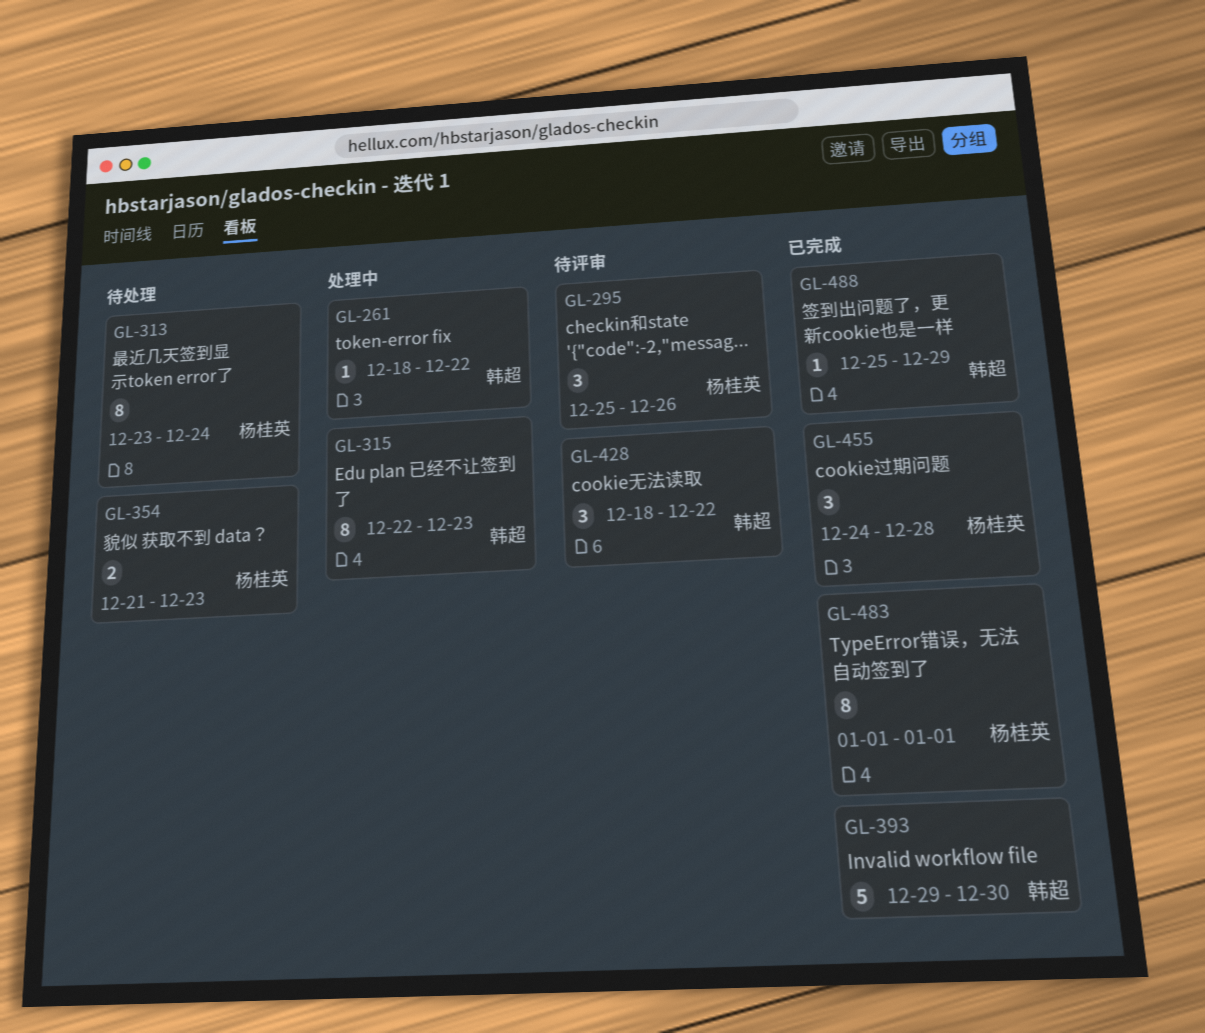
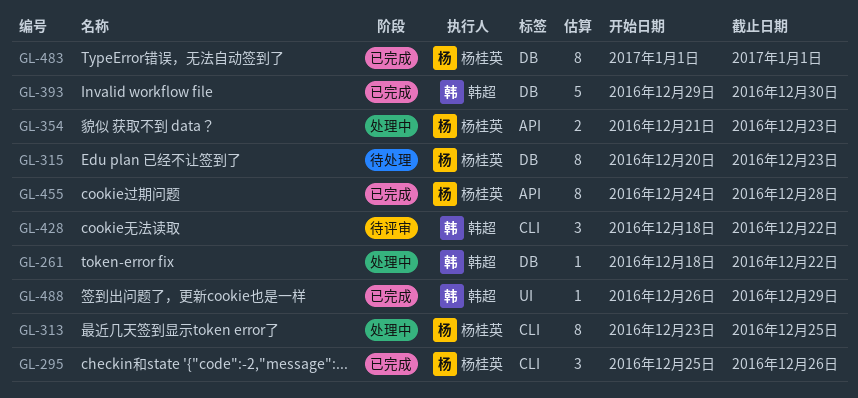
GL-295, status: 待评审 -> 已完成
GL-313, status: 待处理 -> 处理中
GL-313, due: Dec 24 -> Dec 25
GL-315, status: 处理中 -> 待处理
GL-315, owner: 韩超 -> 杨桂英
GL-315, start: Dec 22 -> Dec 20
GL-354, status: 待处理 -> 处理中
GL-455, estimate: 3 -> 8
GL-488, start: Dec 25 -> Dec 26

